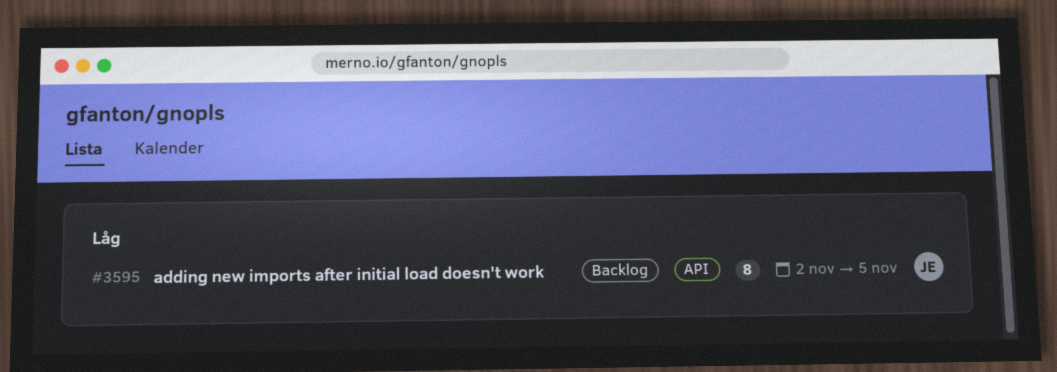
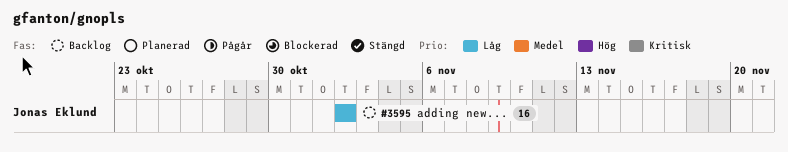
#3595, estimate: 8 -> 16
#3595, due: Nov 5 -> Nov 2

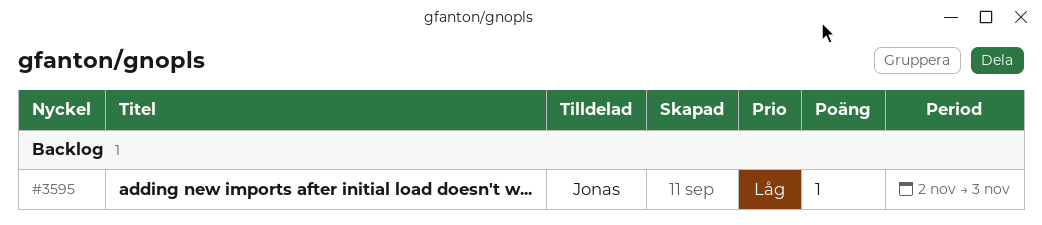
#3595, estimate: 16 -> 1
#3595, due: Nov 2 -> Nov 3

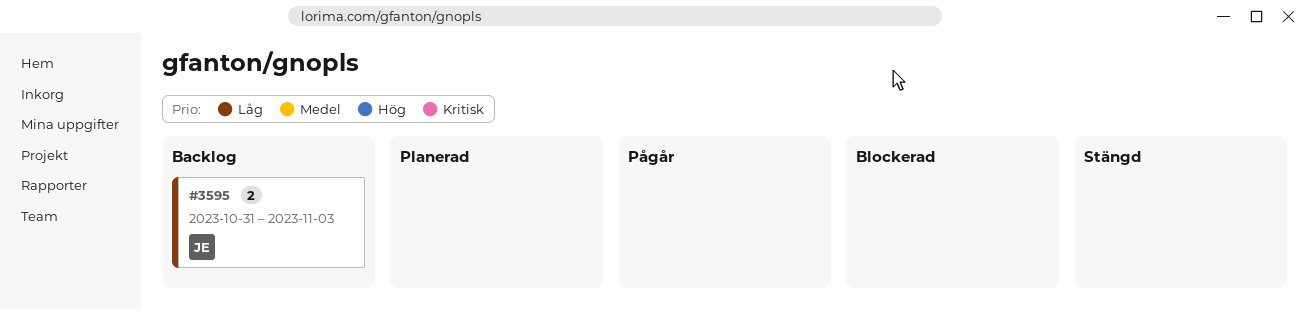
#3595, estimate: 1 -> 2
#3595, start: Nov 2 -> Oct 31

